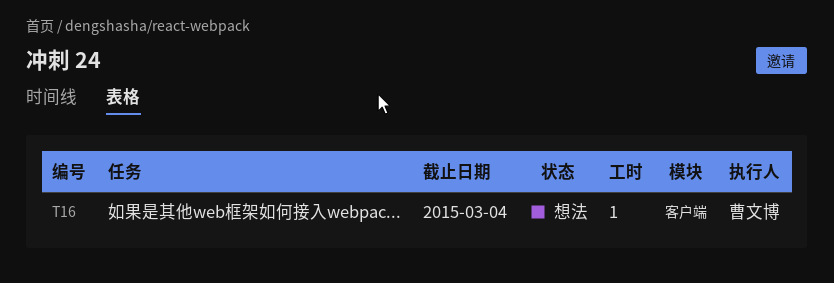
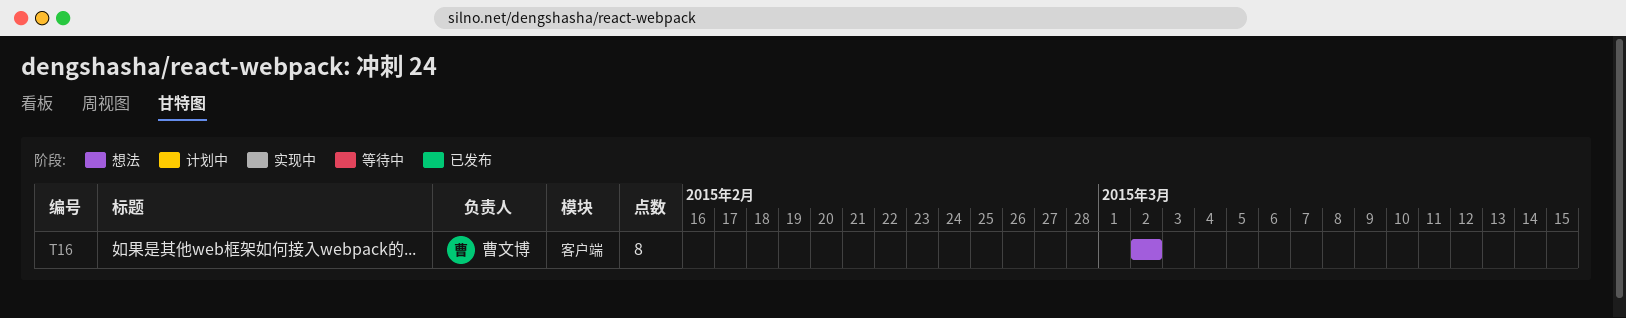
T16, estimate: 1 -> 8
T16, due: Mar 4 -> Mar 2

